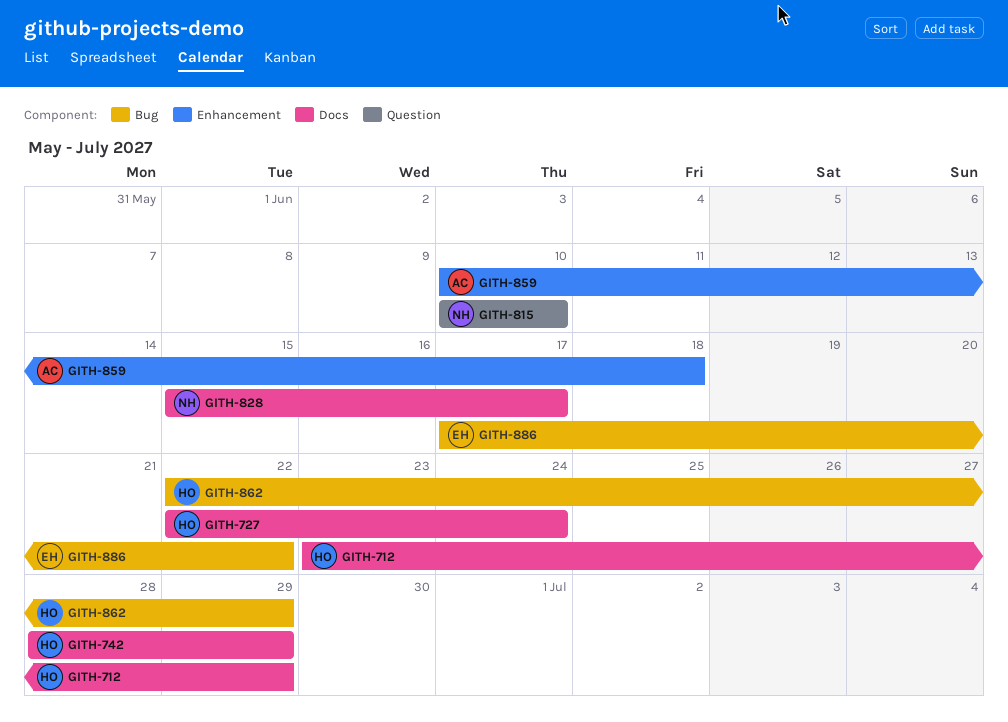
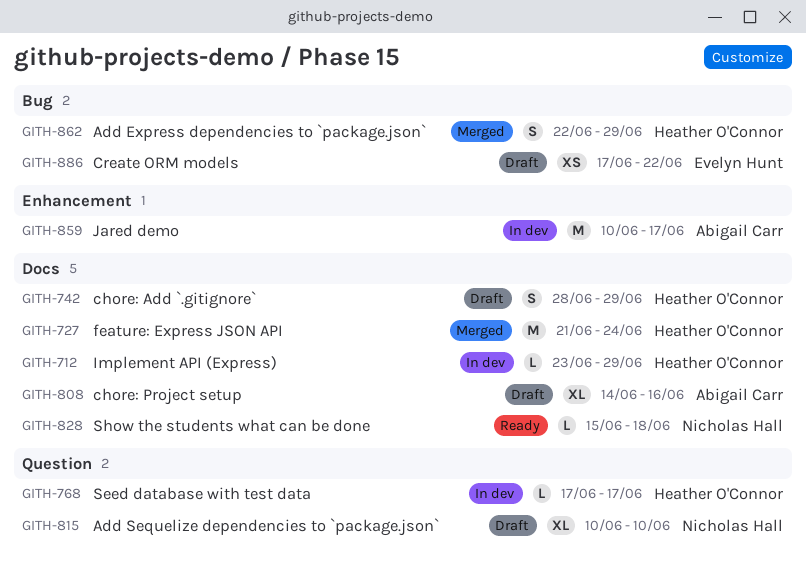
GITH-727, start: Jun 22 -> Jun 21
GITH-768: none -> present
GITH-808: none -> present
GITH-828, due: Jun 17 -> Jun 18
GITH-859, due: Jun 18 -> Jun 17

